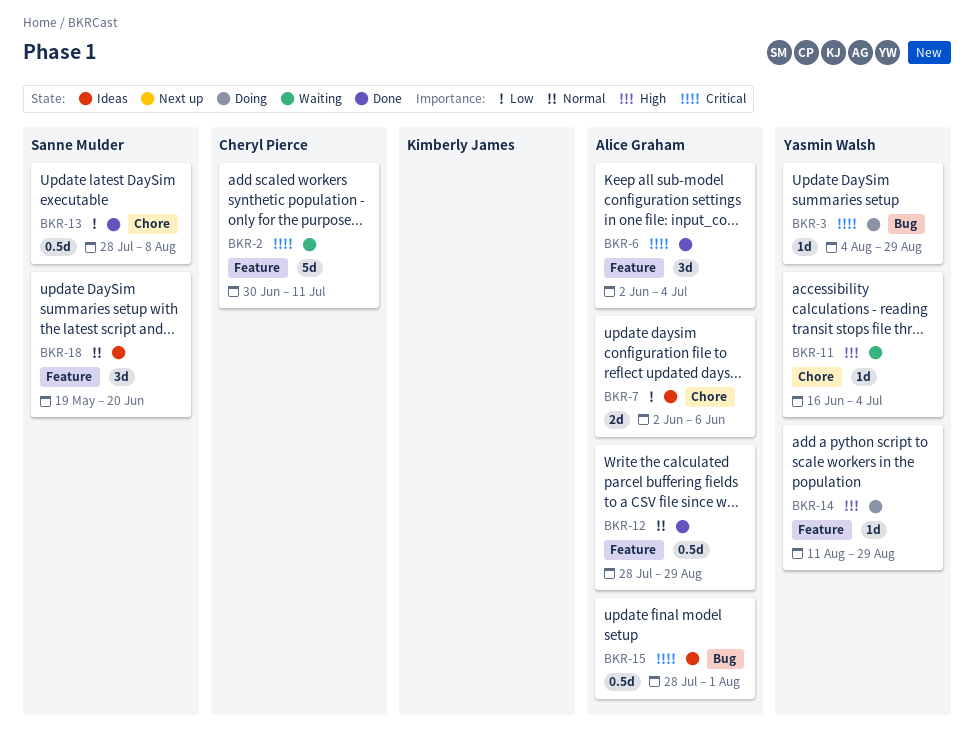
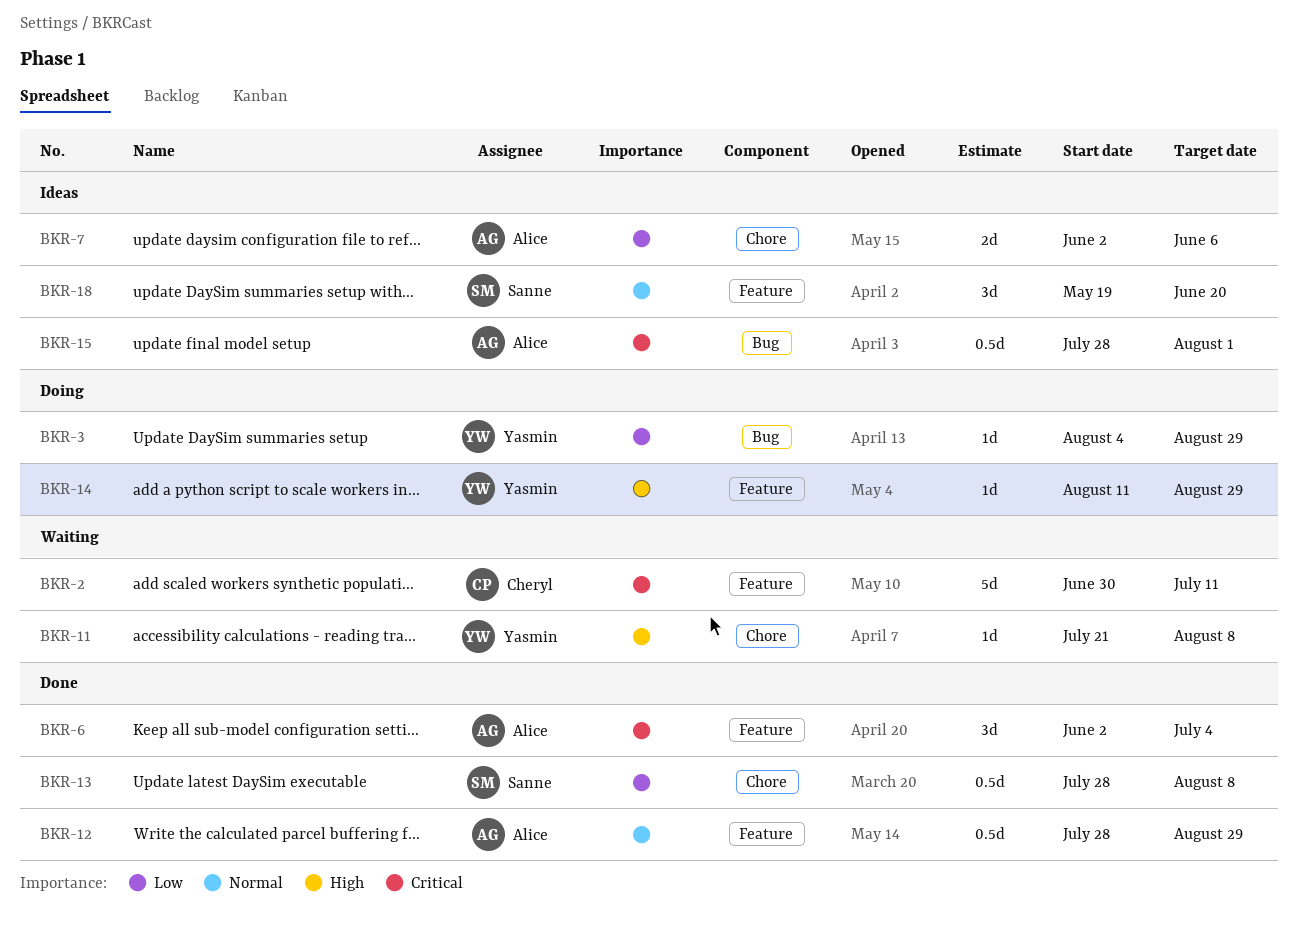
BKR-3, priority: Critical -> Low
BKR-11, start: Jun 16 -> Jul 21
BKR-11, due: Jul 4 -> Aug 8

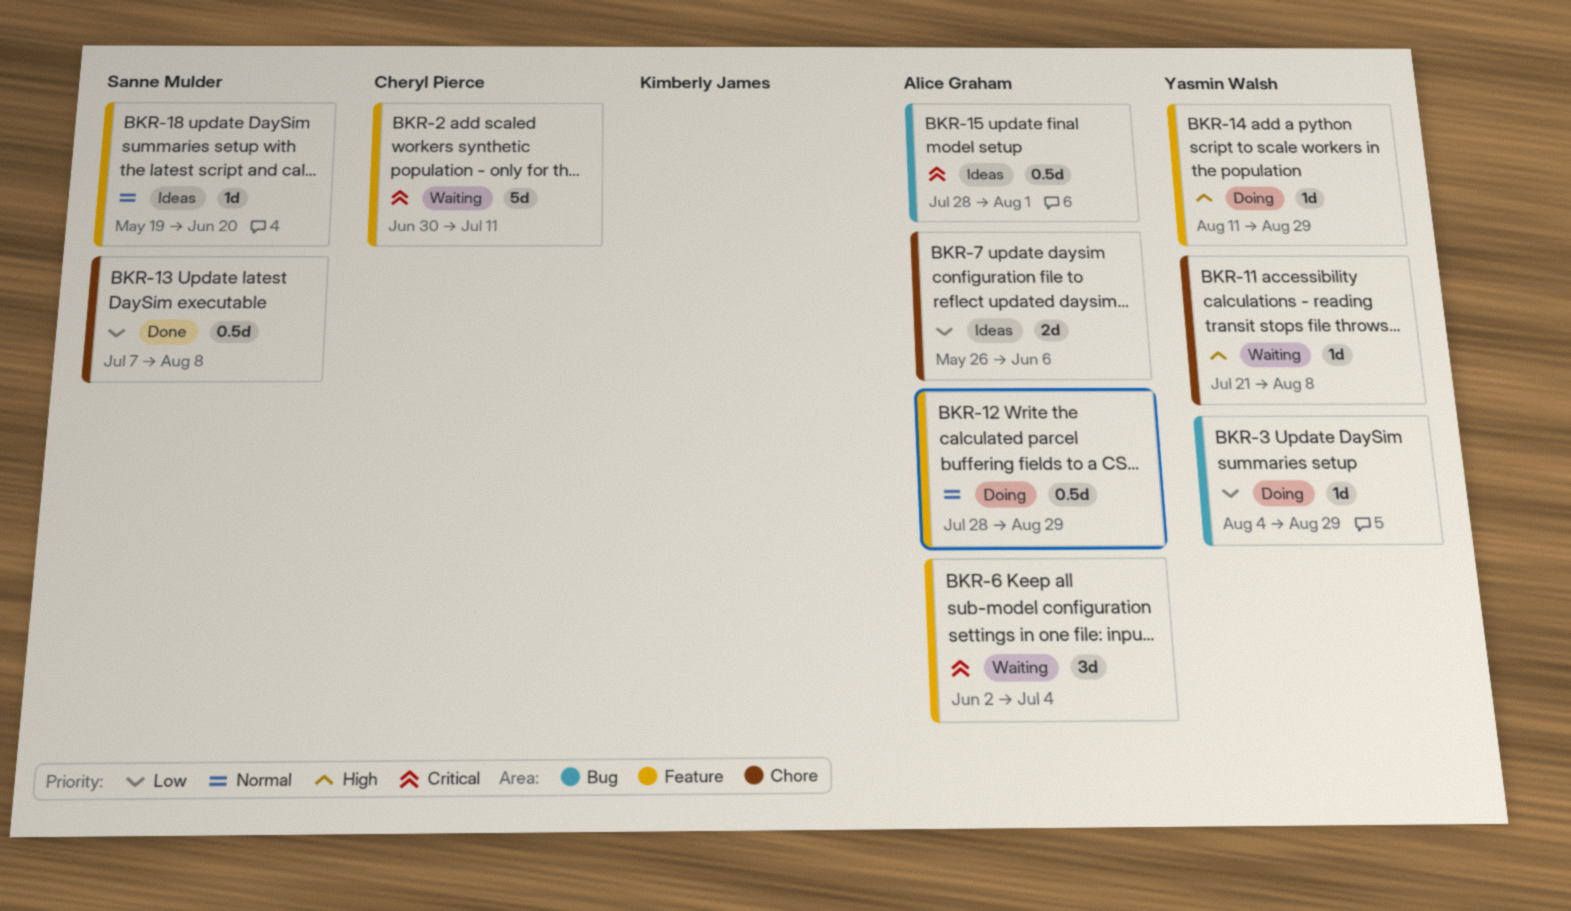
BKR-6, status: Done -> Waiting
BKR-7, start: Jun 2 -> May 26
BKR-12, status: Done -> Doing
BKR-13, start: Jul 28 -> Jul 7
BKR-18, estimate: 3d -> 1d

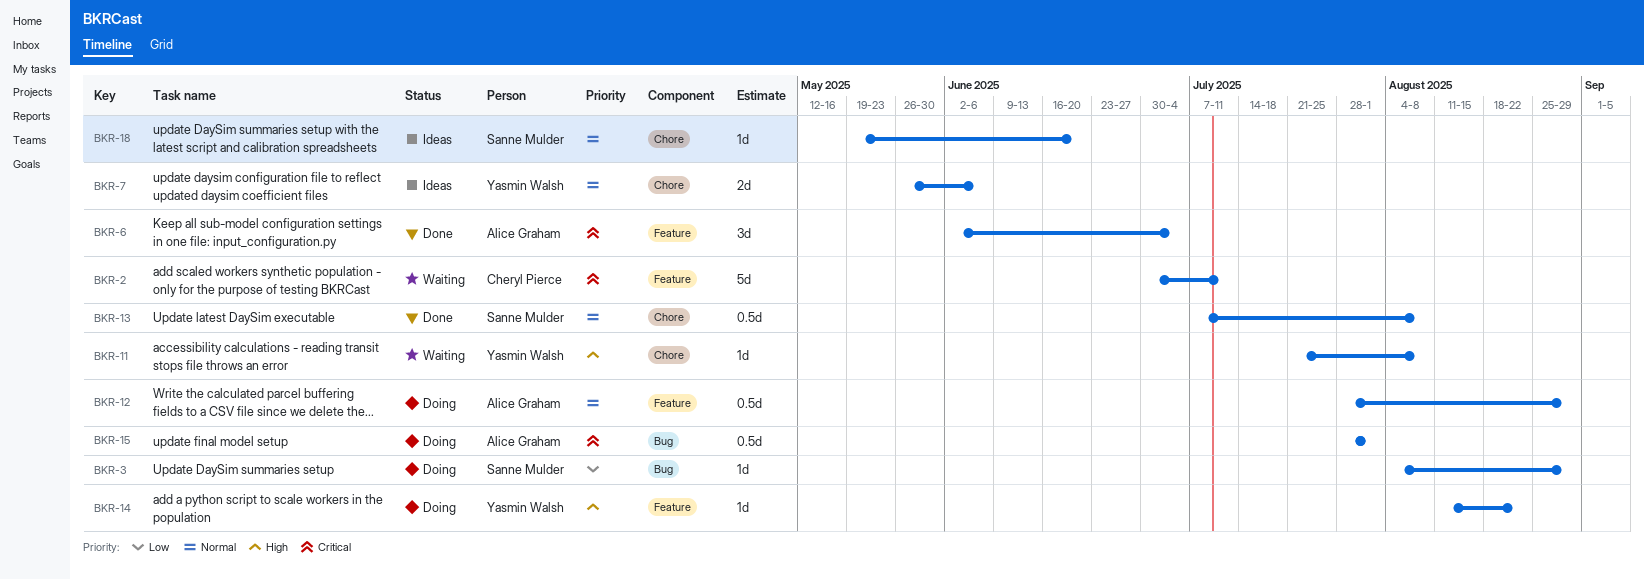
BKR-3, owner: Yasmin Walsh -> Sanne Mulder
BKR-6, status: Waiting -> Done
BKR-7, owner: Alice Graham -> Yasmin Walsh
BKR-7, priority: Low -> Normal
BKR-13, priority: Low -> Normal
BKR-14, due: Aug 29 -> Aug 22
BKR-15, status: Ideas -> Doing
BKR-18, label: Feature -> Chore

